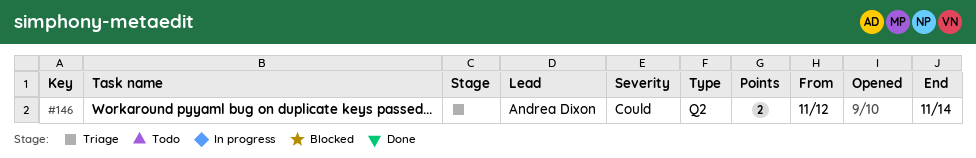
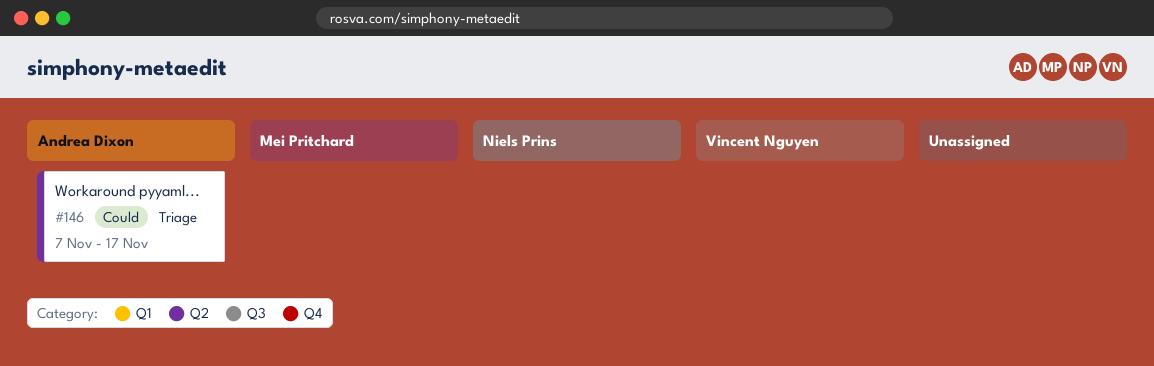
#146, start: Nov 12 -> Nov 7
#146, due: Nov 14 -> Nov 17

